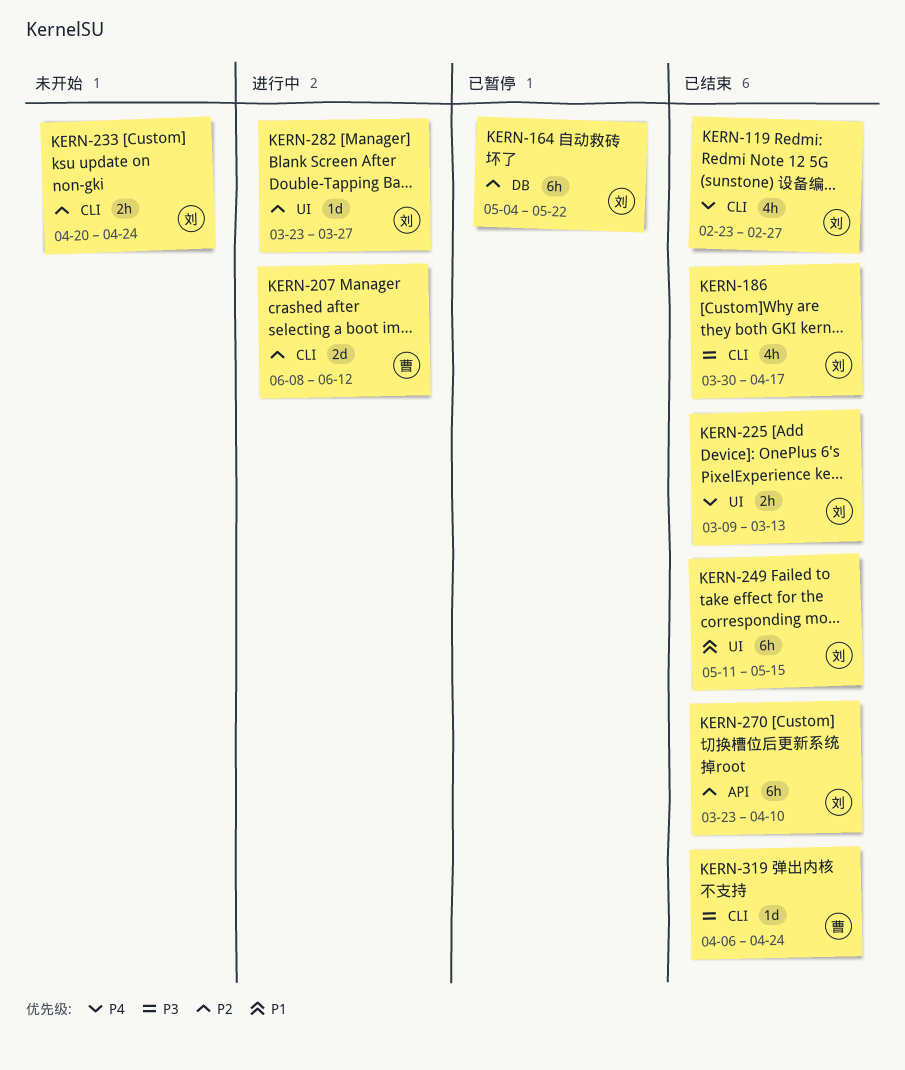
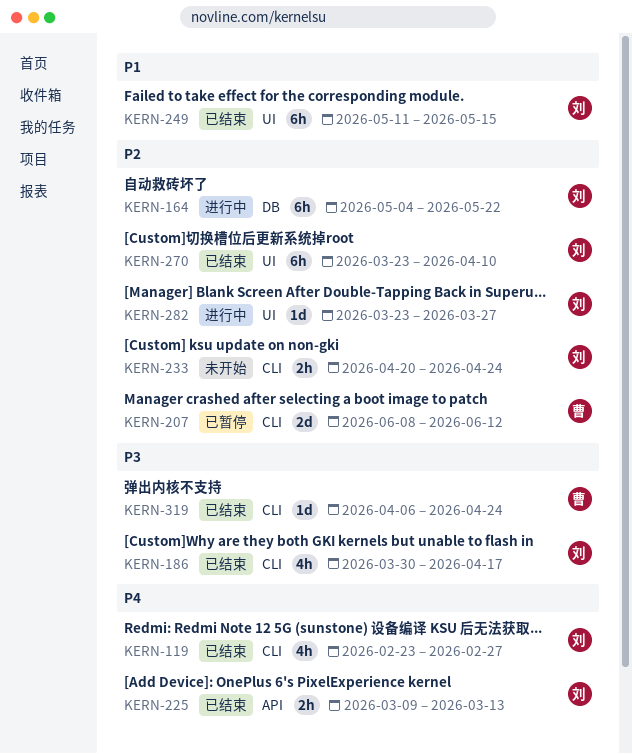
KERN-164, status: 已暂停 -> 进行中
KERN-207, status: 进行中 -> 已暂停
KERN-225, label: UI -> API
KERN-270, label: API -> UI

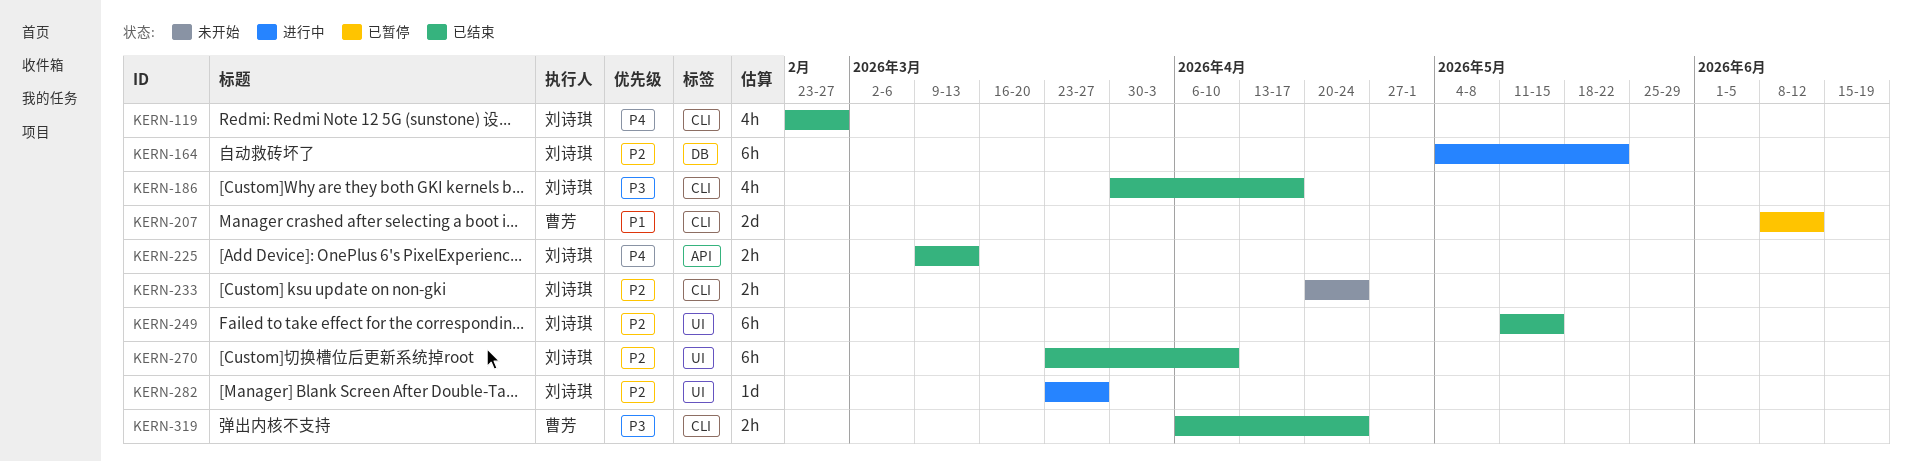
KERN-207, priority: P2 -> P1
KERN-249, priority: P1 -> P2
KERN-319, estimate: 1d -> 2h

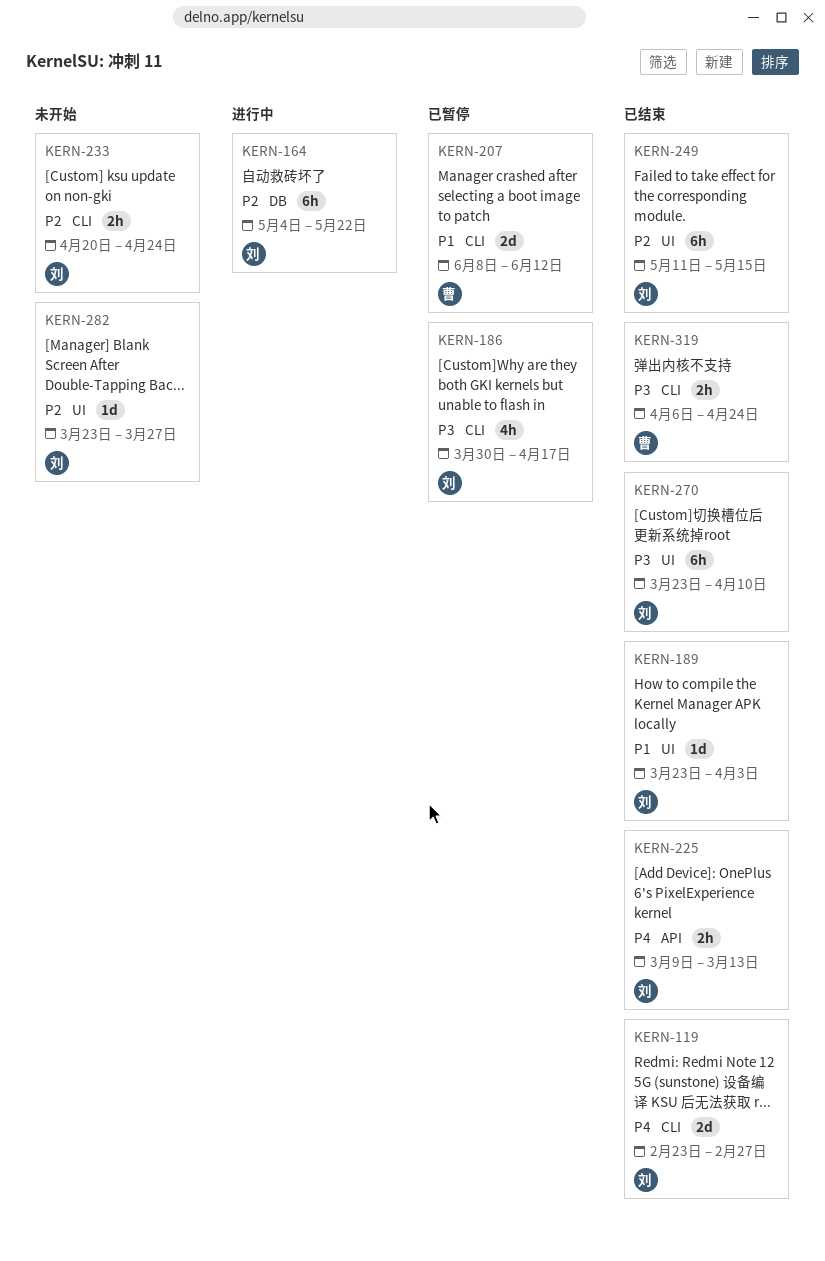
KERN-119, estimate: 4h -> 2d
KERN-186, status: 已结束 -> 已暂停
KERN-189: none -> present
KERN-270, priority: P2 -> P3
KERN-282, status: 进行中 -> 未开始

